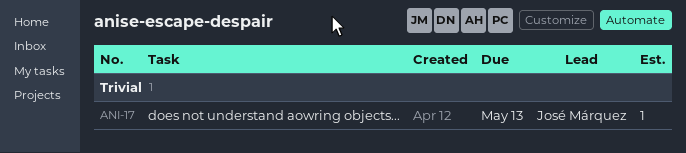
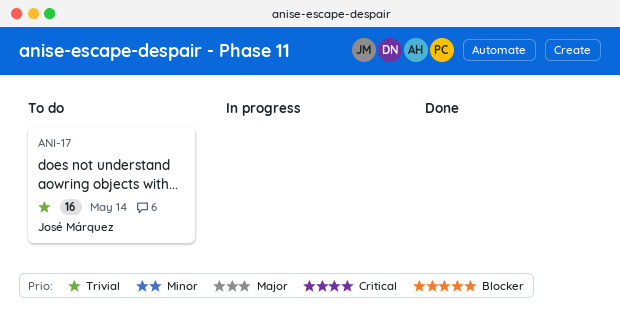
ANI-17, estimate: 1 -> 16
ANI-17, due: May 13 -> May 14

